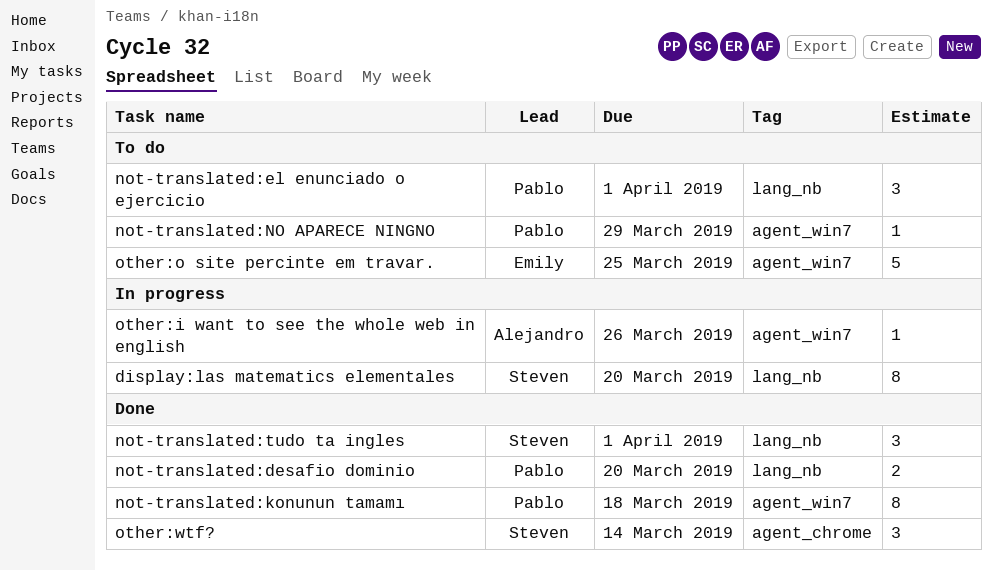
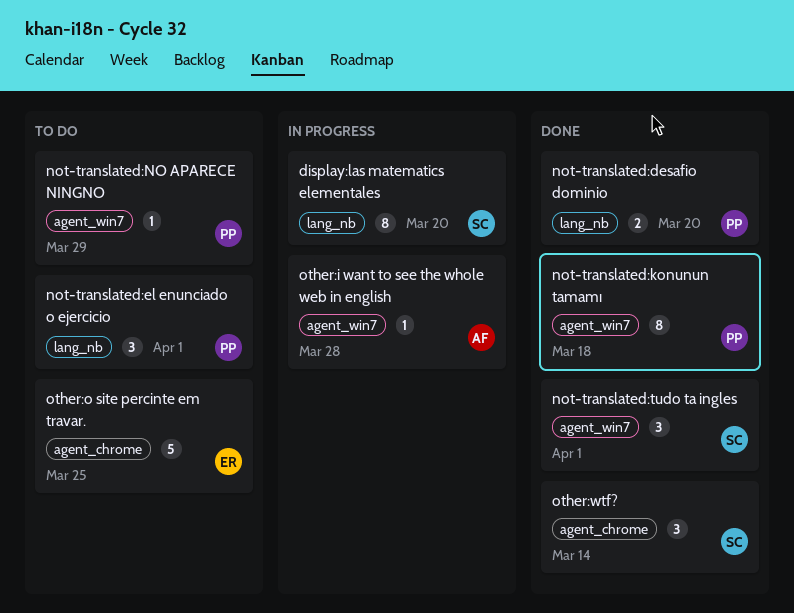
not-translated:tudo ta ingles, label: lang_nb -> agent_win7
other:i want to see the whole web in english, due: Mar 26 -> Mar 28
other:o site percinte em travar., label: agent_win7 -> agent_chrome

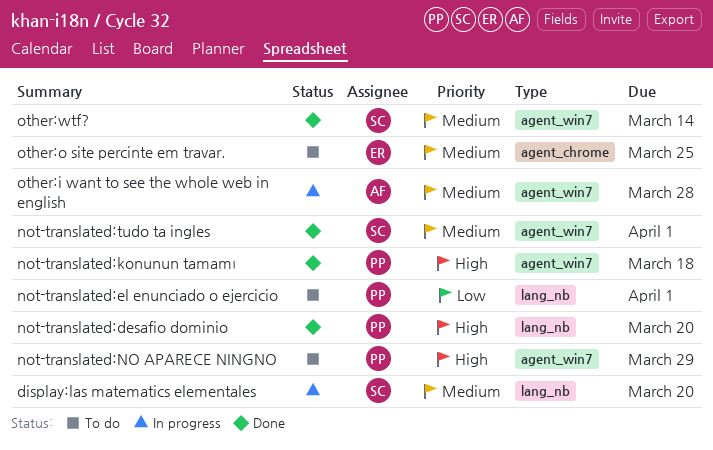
other:wtf?, label: agent_chrome -> agent_win7

